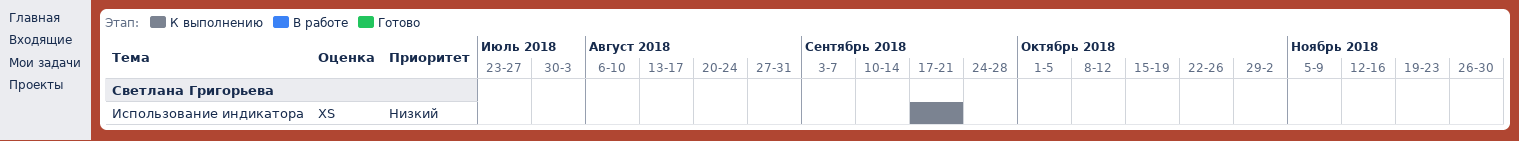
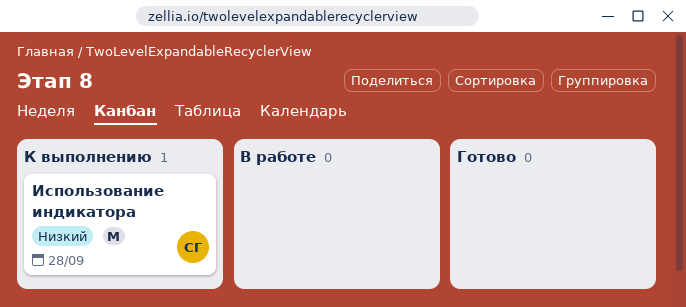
Использование индикатора, estimate: XS -> M
Использование индикатора, due: Sep 21 -> Sep 28

